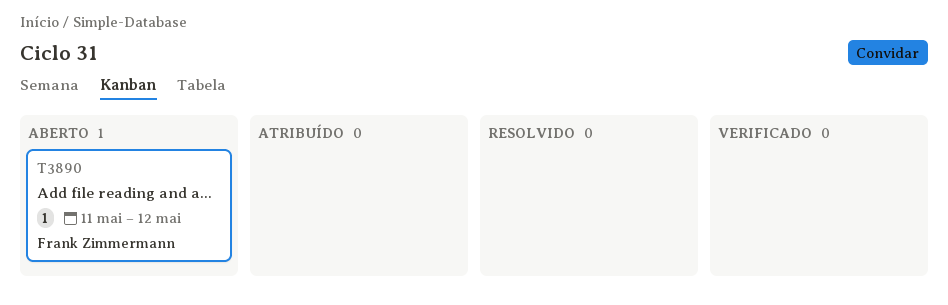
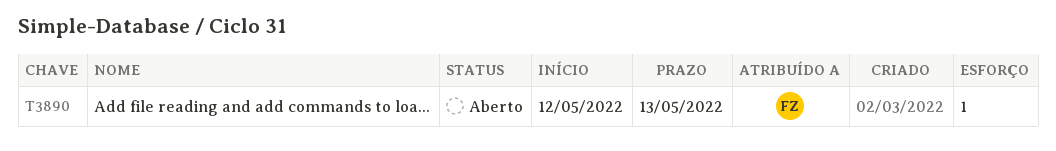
T3890, start: May 11 -> May 12
T3890, due: May 12 -> May 13

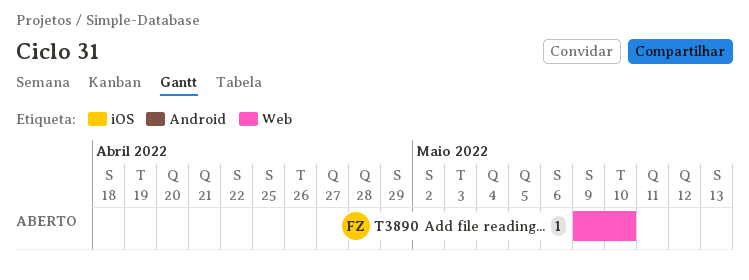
T3890, start: May 12 -> May 9
T3890, due: May 13 -> May 10

